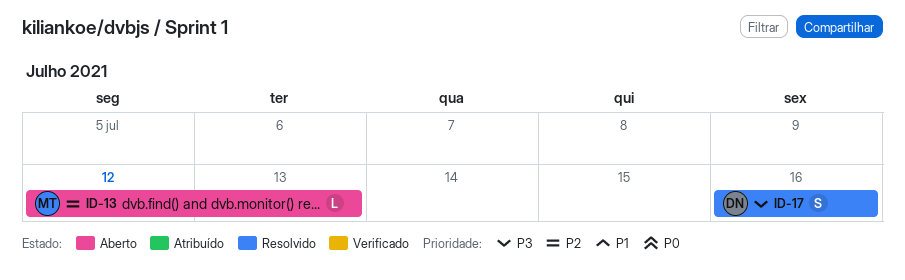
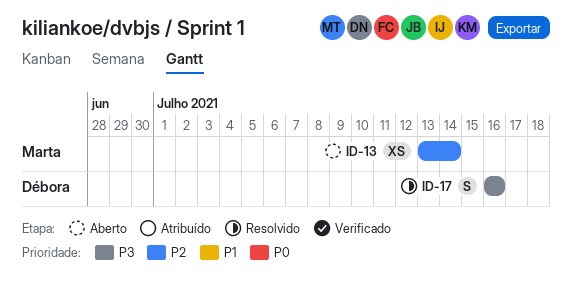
ID-13, estimate: L -> XS
ID-13, start: Jul 12 -> Jul 13
ID-13, due: Jul 13 -> Jul 14

